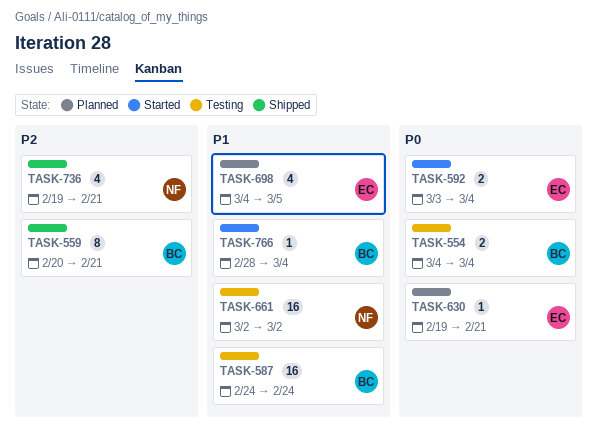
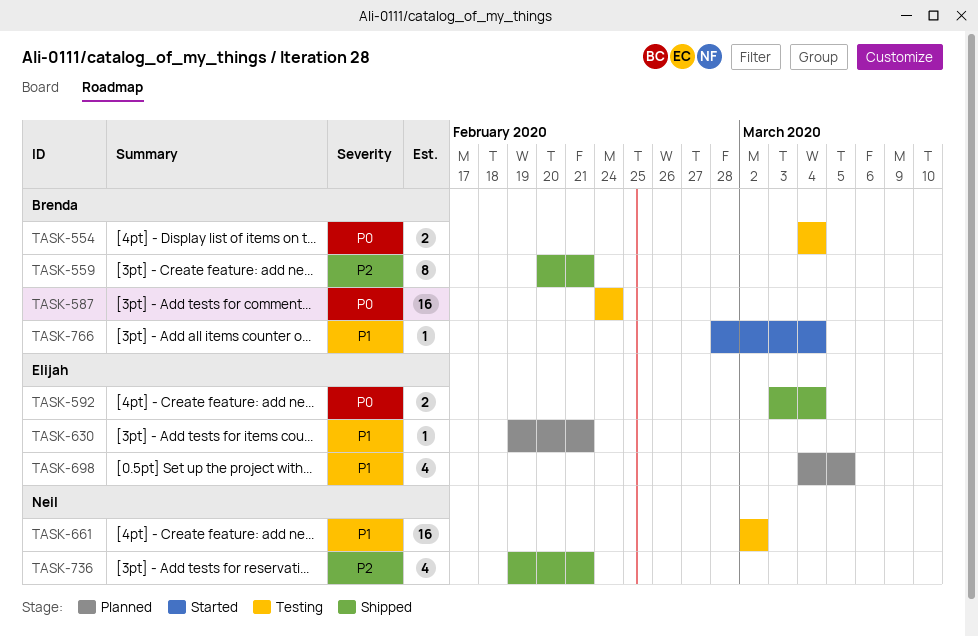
TASK-587, priority: P1 -> P0
TASK-592, status: Started -> Shipped
TASK-630, priority: P0 -> P1

